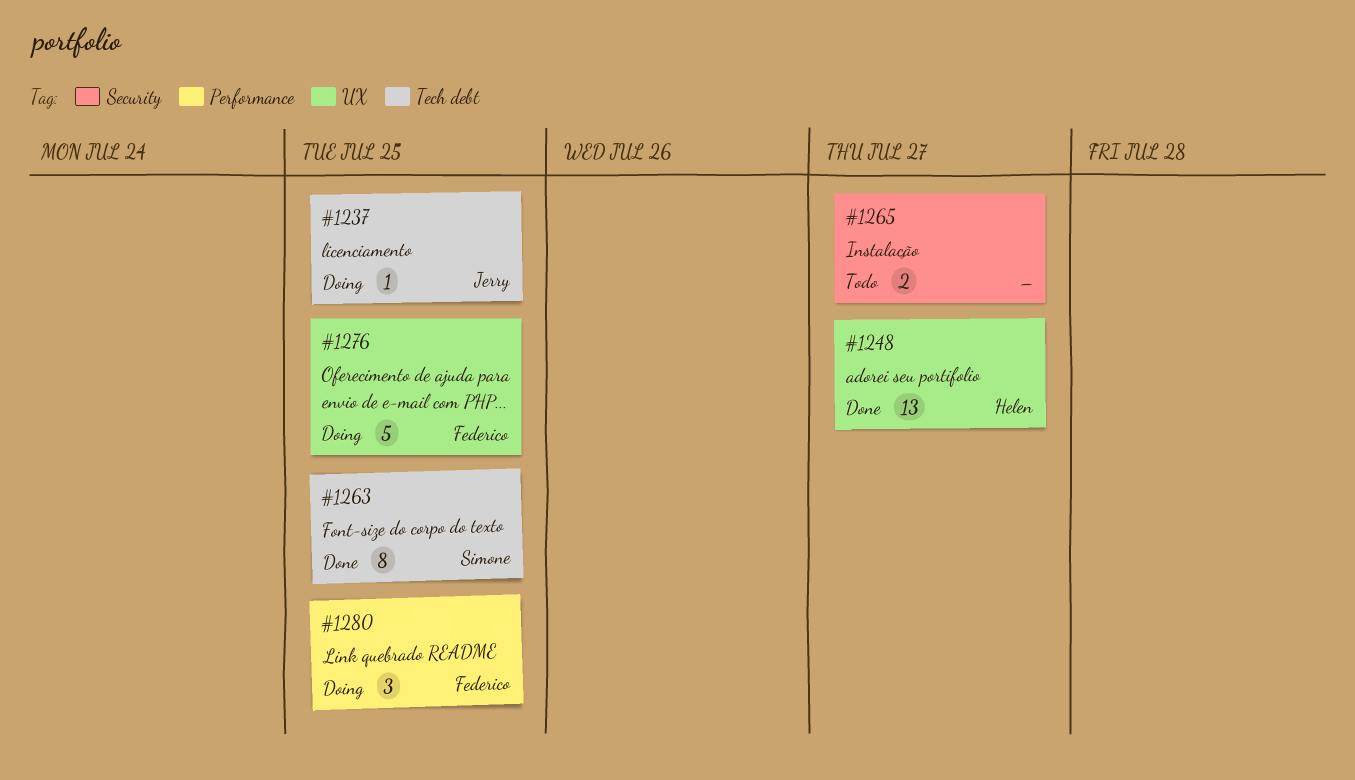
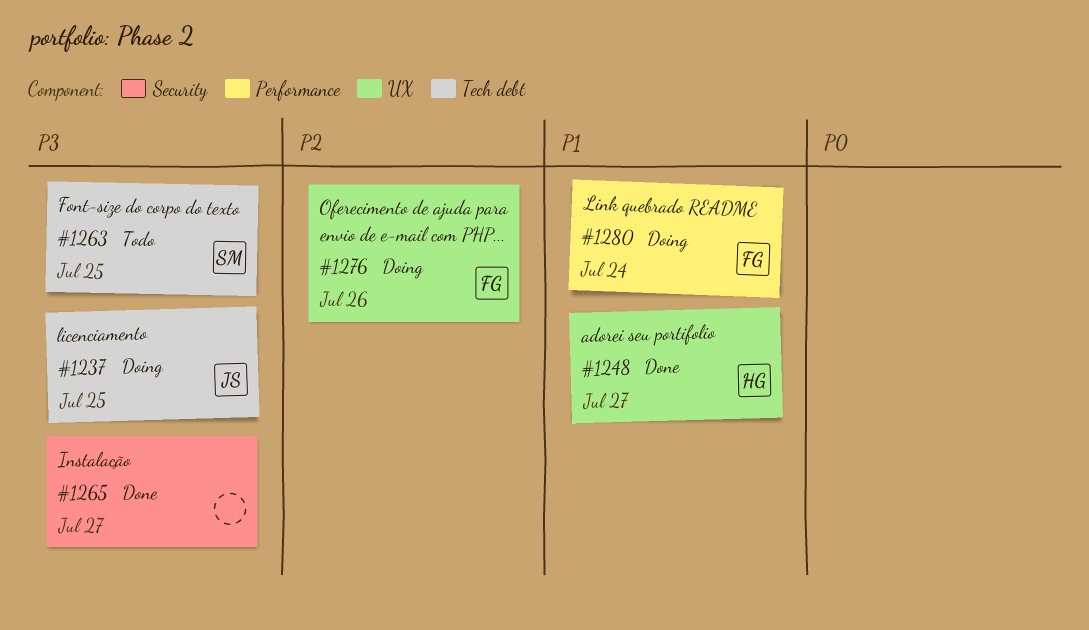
#1263, status: Done -> Todo
#1265, status: Todo -> Done
#1276, due: Jul 25 -> Jul 26
#1280, due: Jul 25 -> Jul 24

